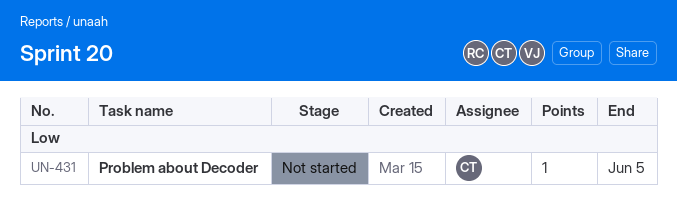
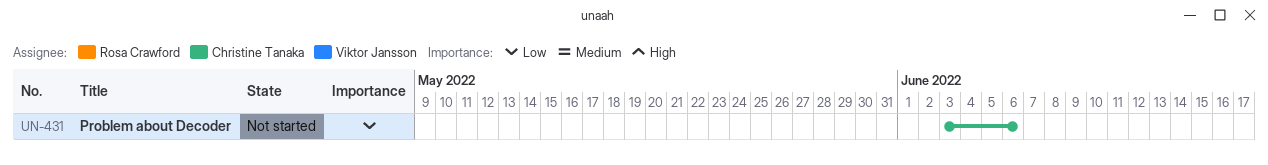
UN-431, due: Jun 5 -> Jun 6

